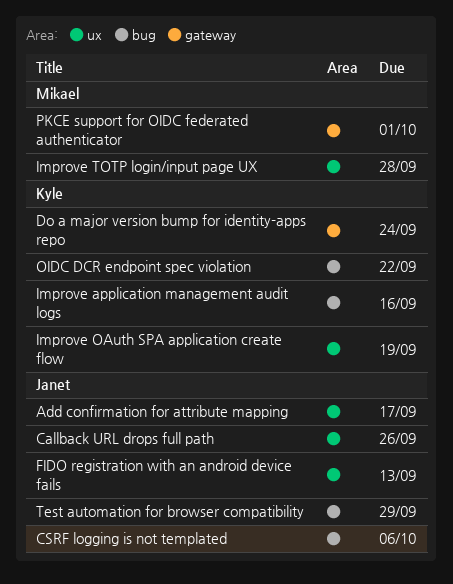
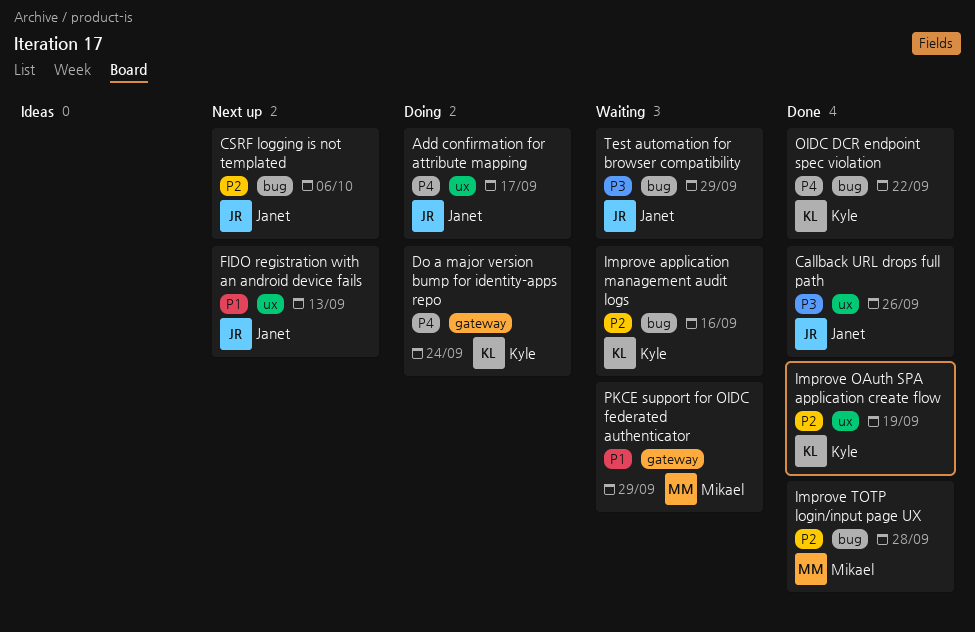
Improve TOTP login/input page UX, label: ux -> bug
PKCE support for OIDC federated authenticator, due: Oct 1 -> Sep 29

